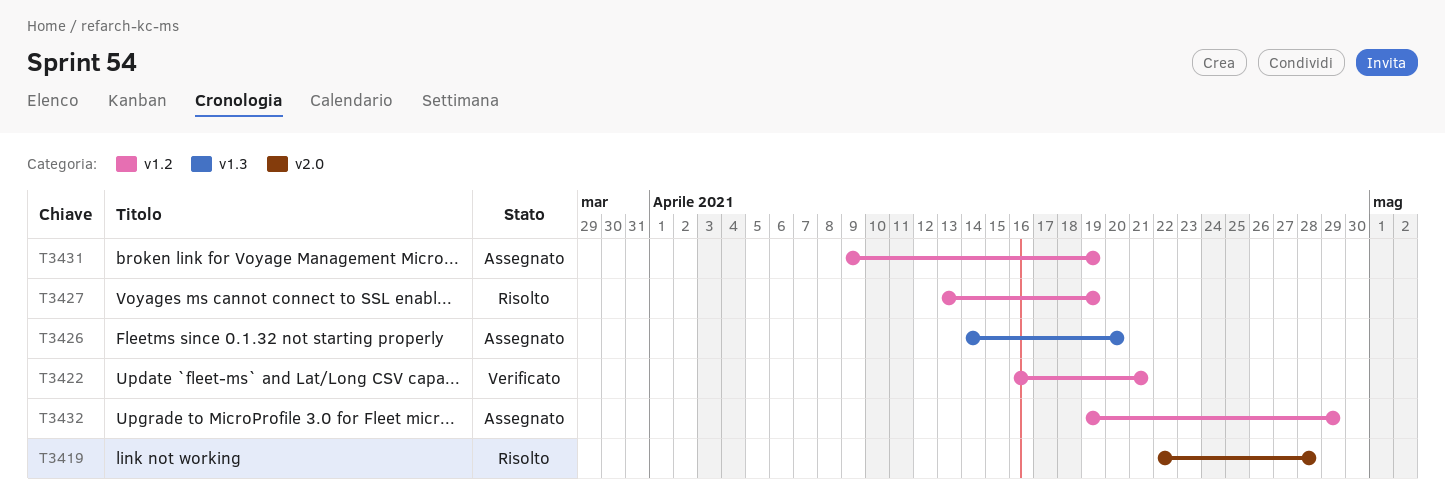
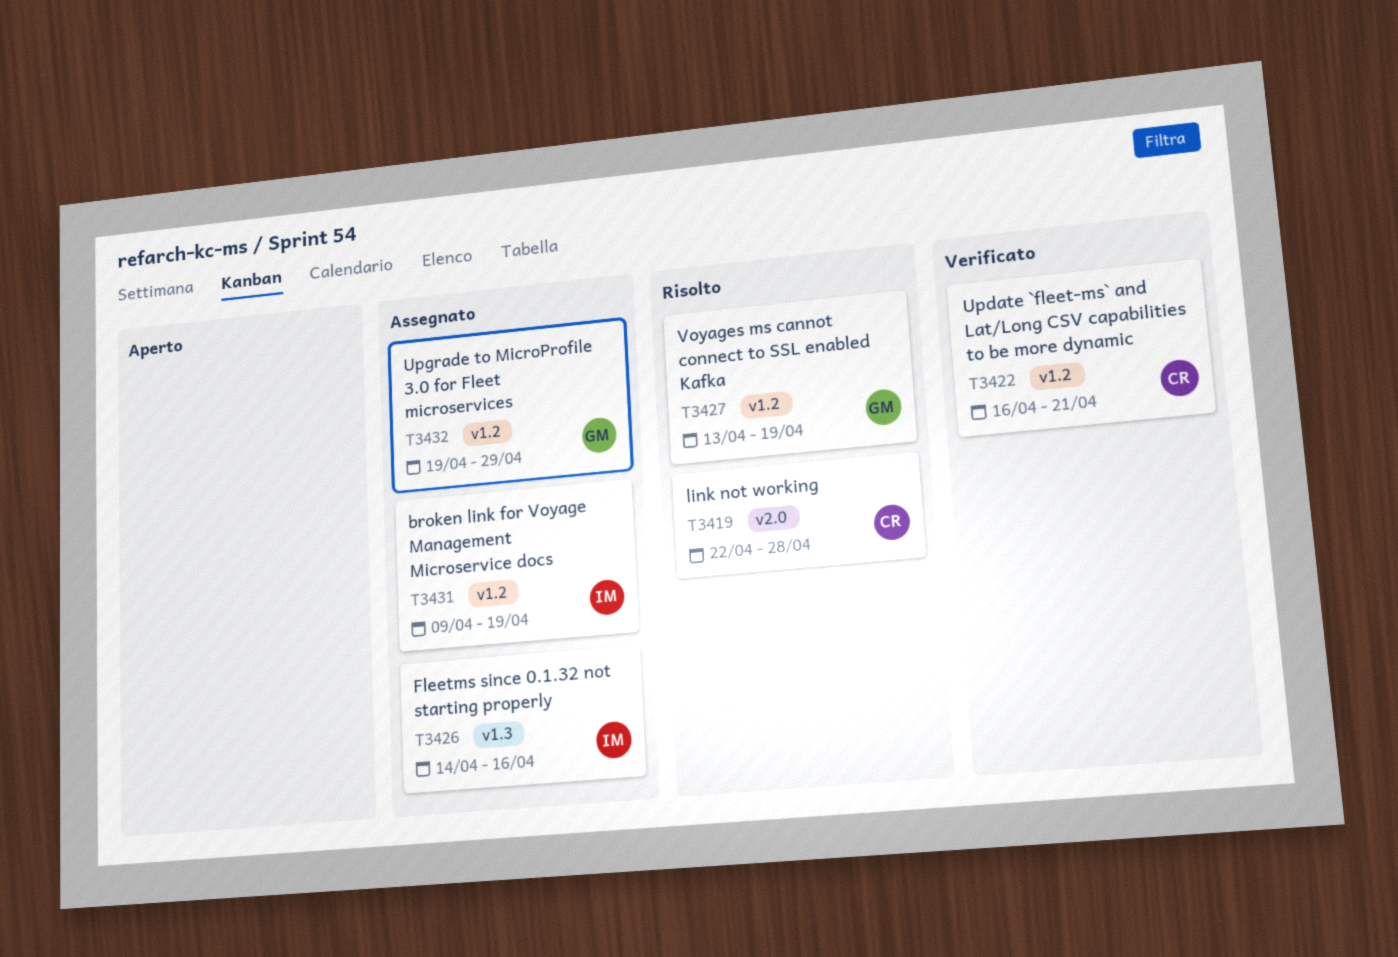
T3426, due: Apr 20 -> Apr 16

